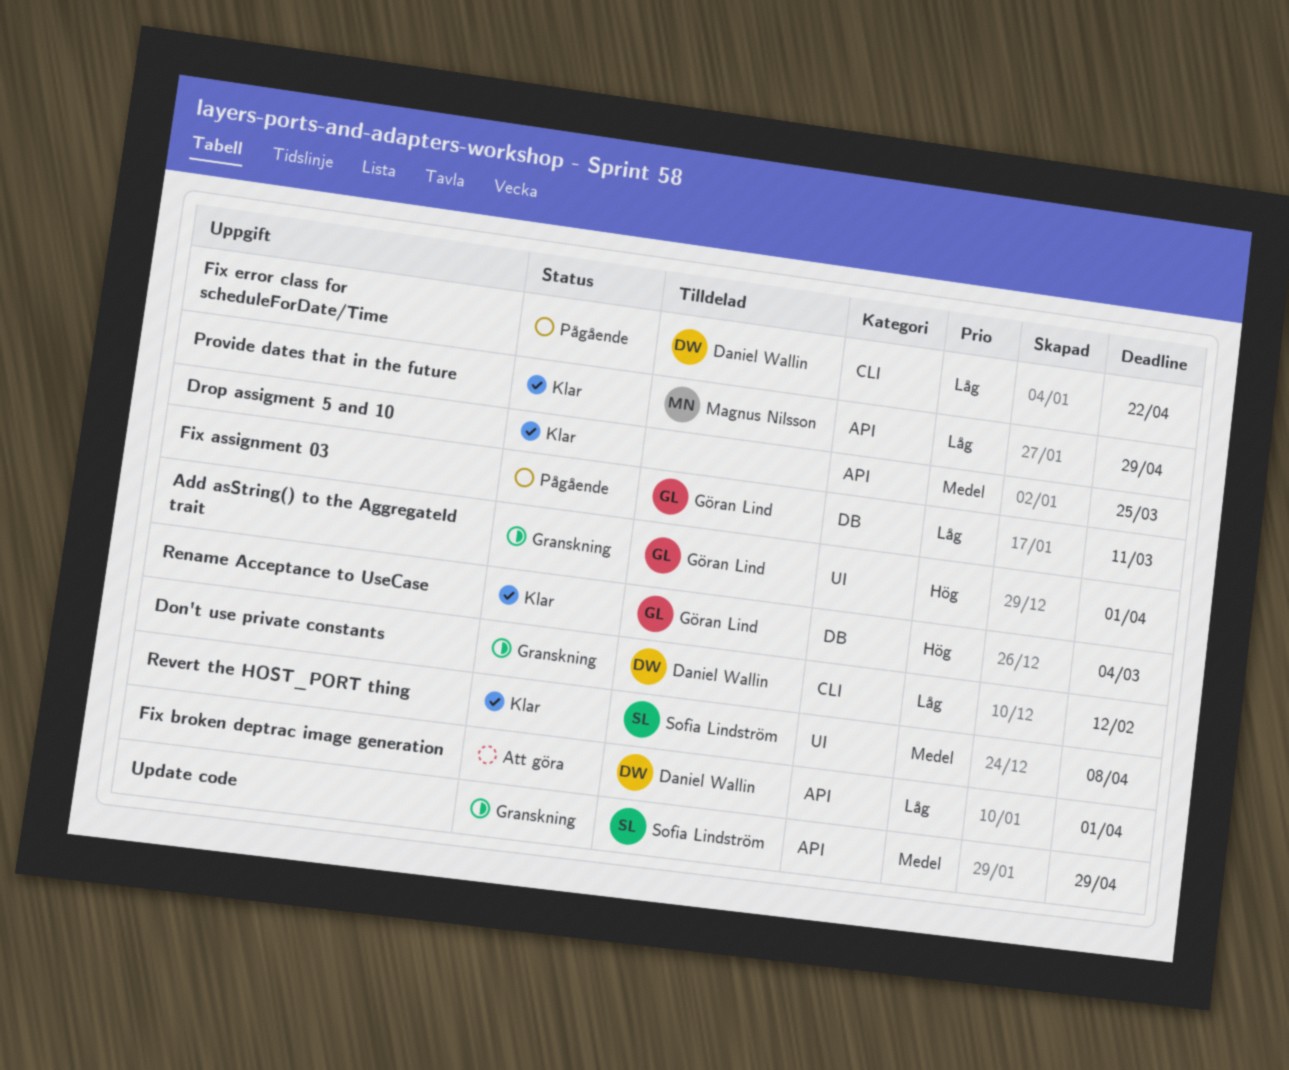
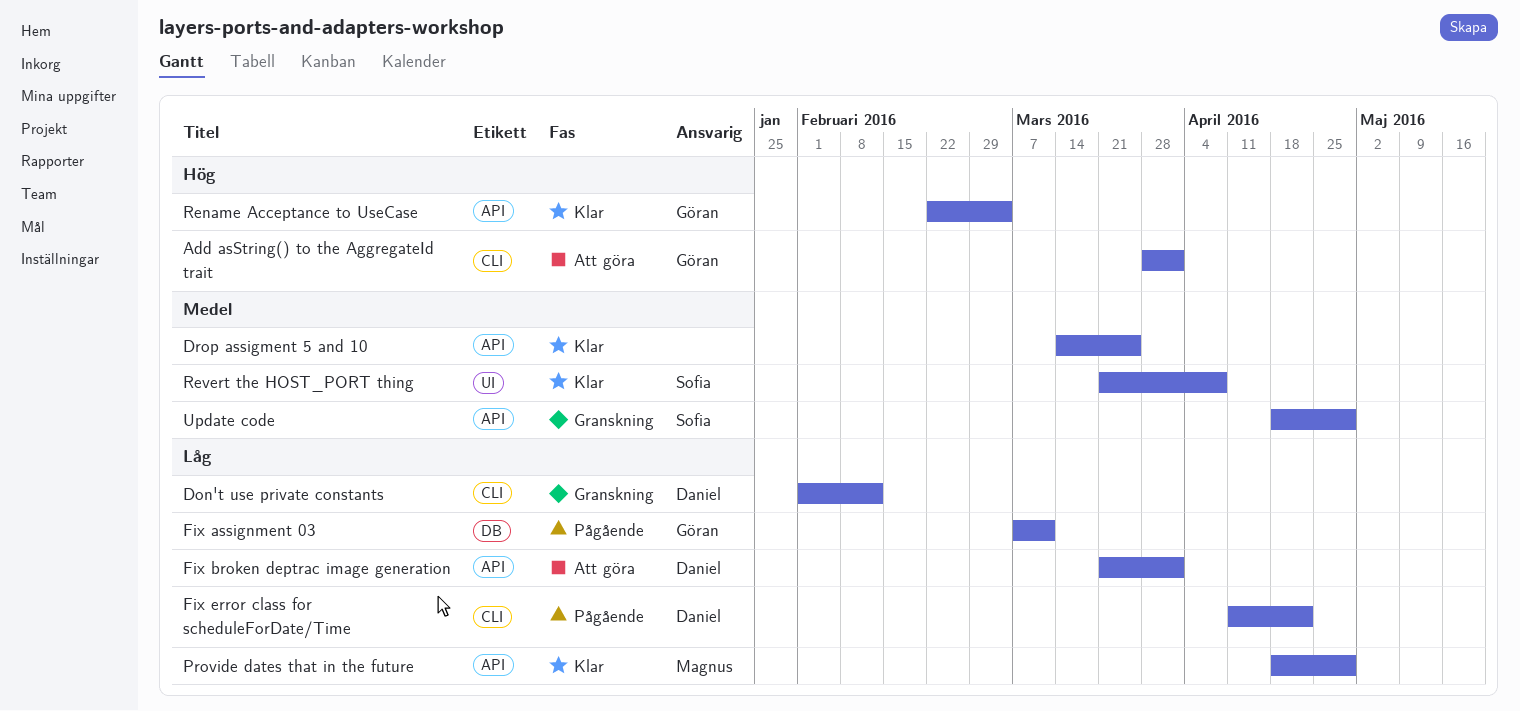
Add asString() to the AggregateId trait, status: Granskning -> Att göra
Add asString() to the AggregateId trait, label: UI -> CLI
Rename Acceptance to UseCase, label: DB -> API

